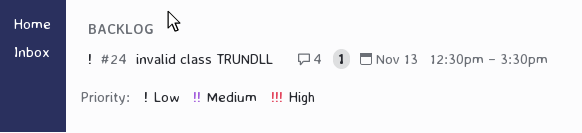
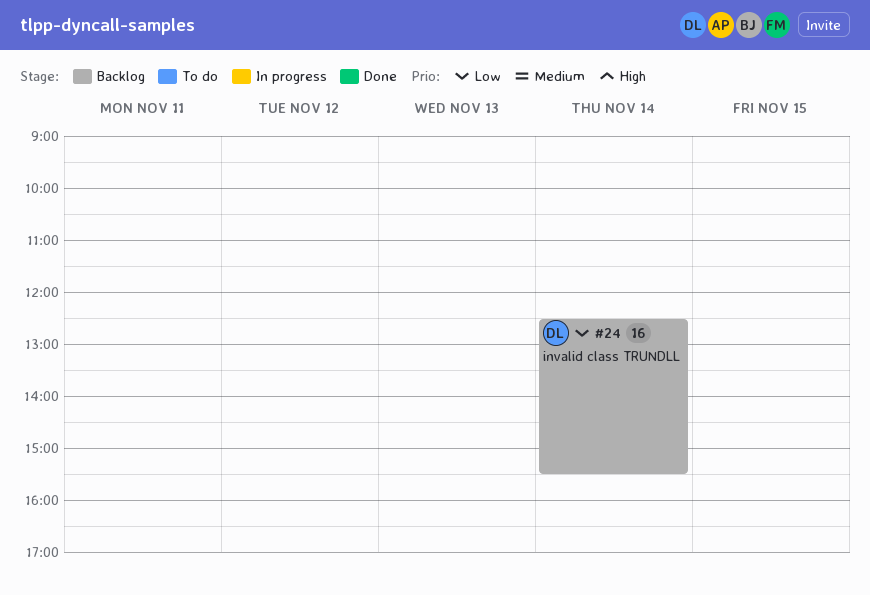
#24, estimate: 1 -> 16
#24, day: Nov 13 -> Nov 14

